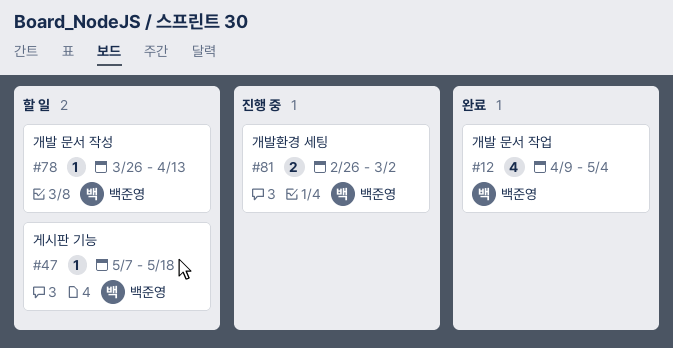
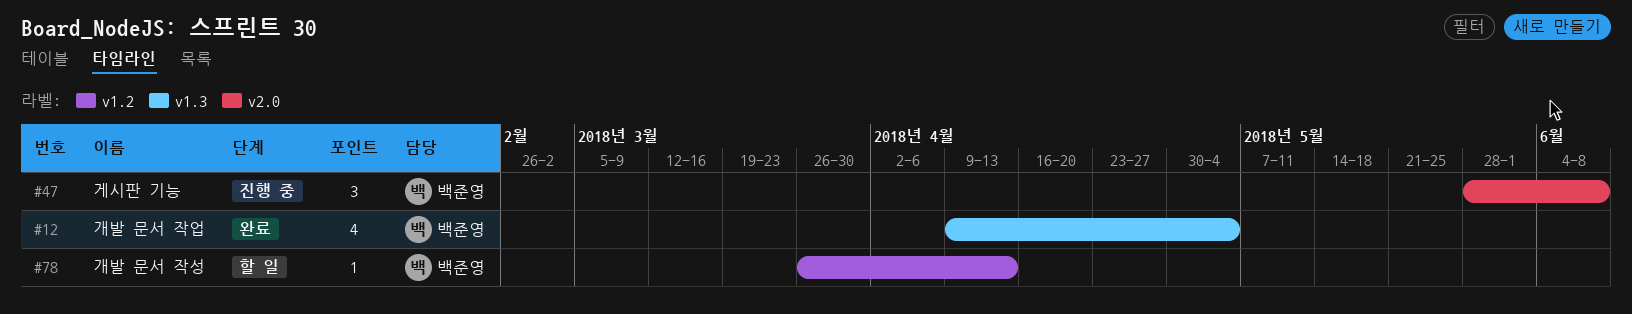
#47, status: 할 일 -> 진행 중
#47, estimate: 1 -> 3
#47, start: May 7 -> May 28
#47, due: May 18 -> Jun 8
#81: present -> none

